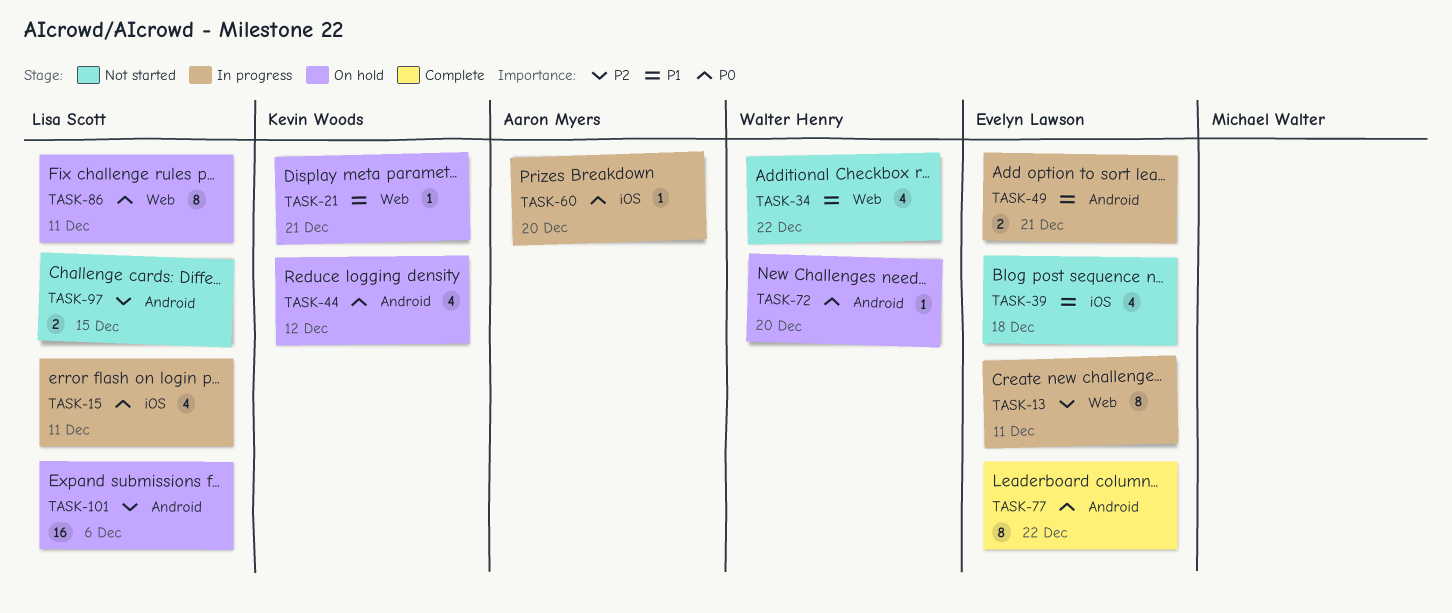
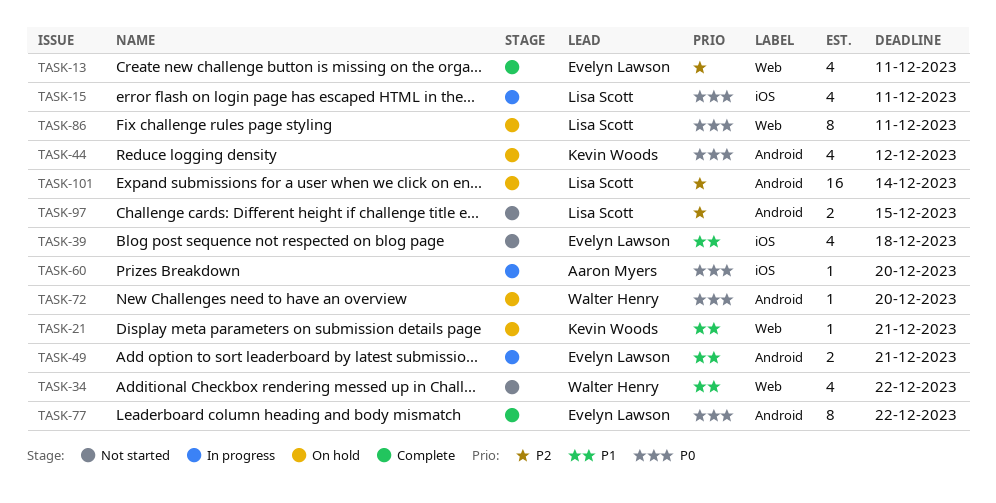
TASK-13, status: In progress -> Complete
TASK-13, estimate: 8 -> 4
TASK-101, due: Dec 6 -> Dec 14

